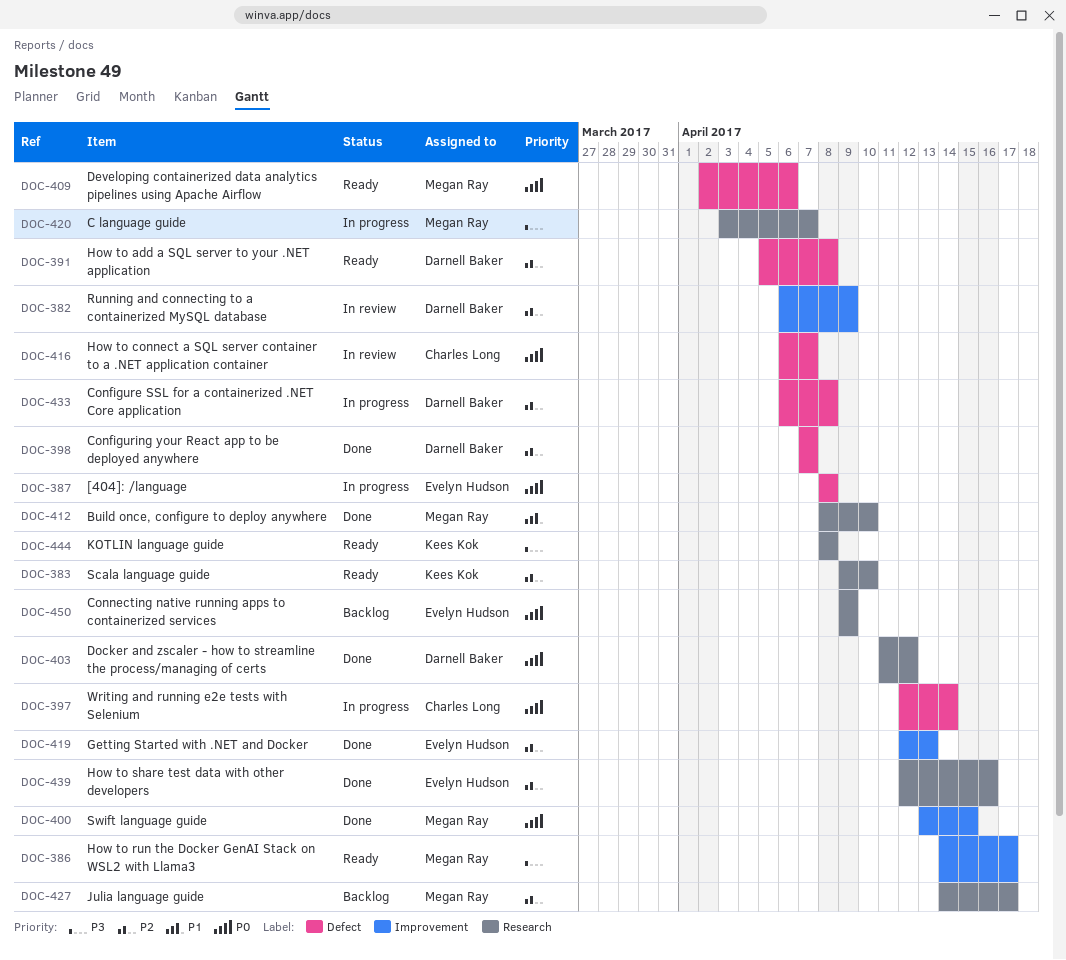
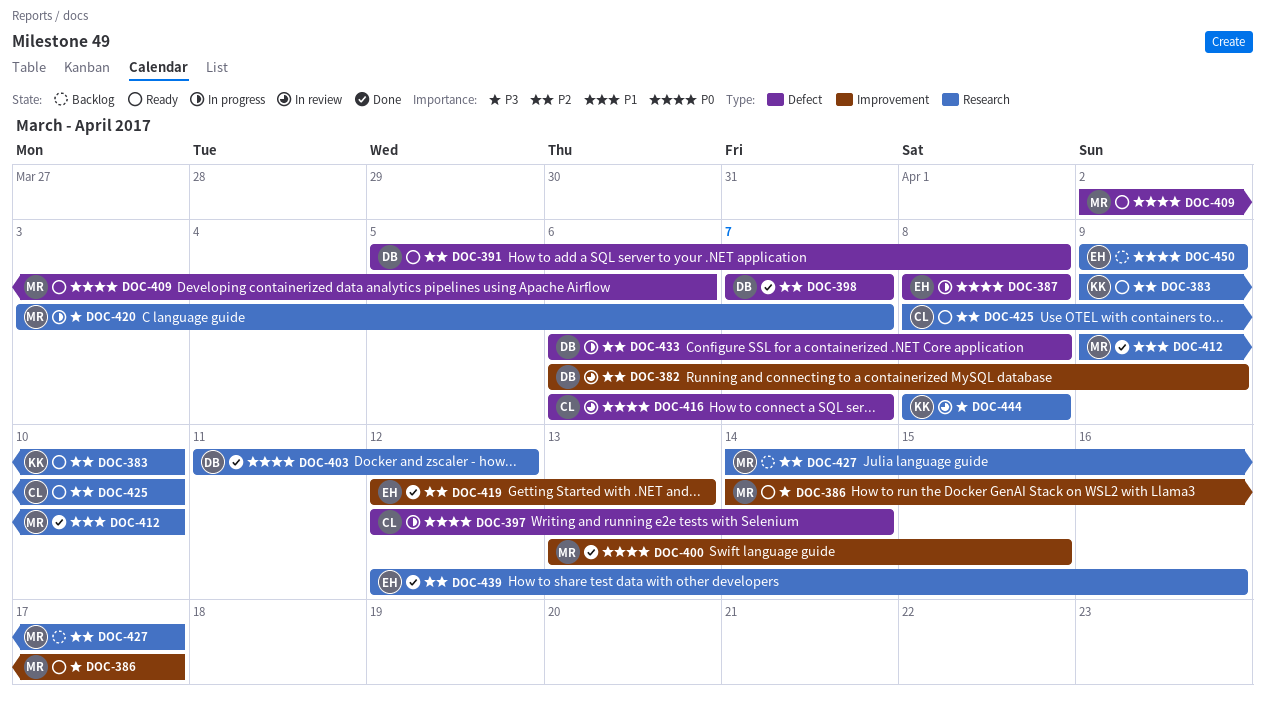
DOC-412, start: Apr 8 -> Apr 9
DOC-425: none -> present
DOC-444, status: Ready -> In review

